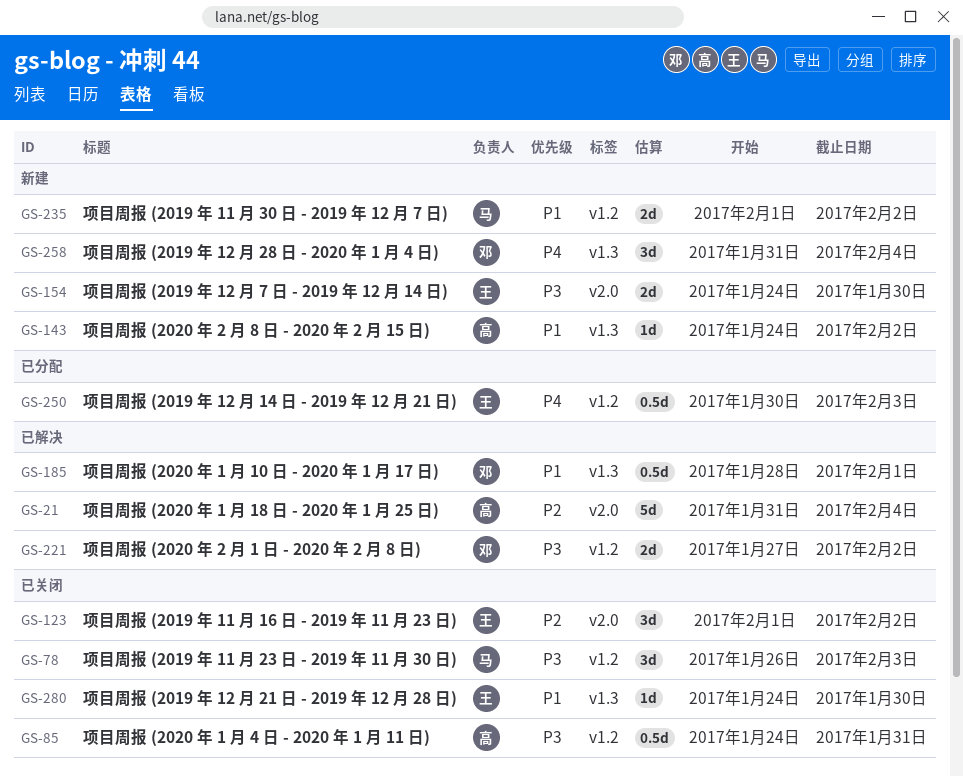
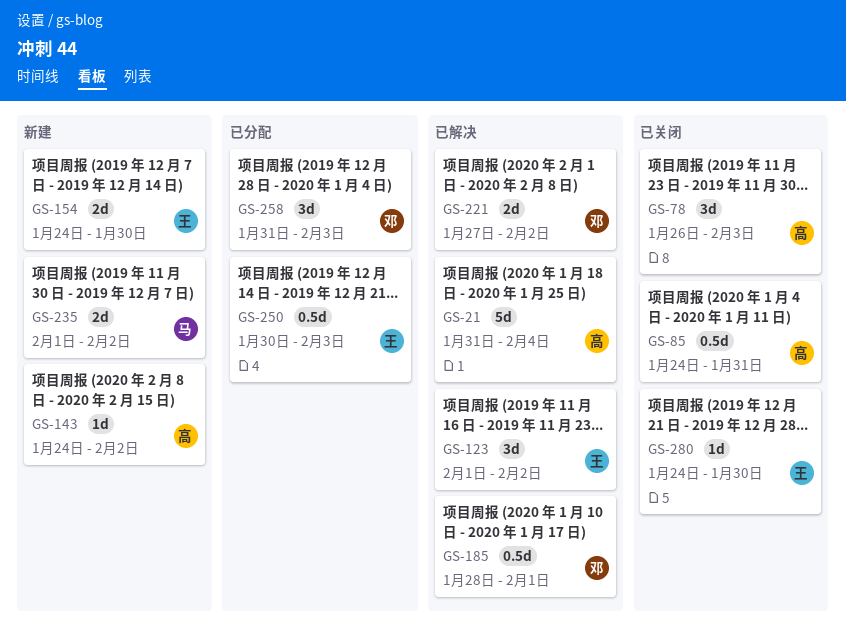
GS-78, owner: 马 -> 高
GS-123, status: 已关闭 -> 已解决
GS-258, status: 新建 -> 已分配
GS-258, due: Feb 4 -> Feb 3

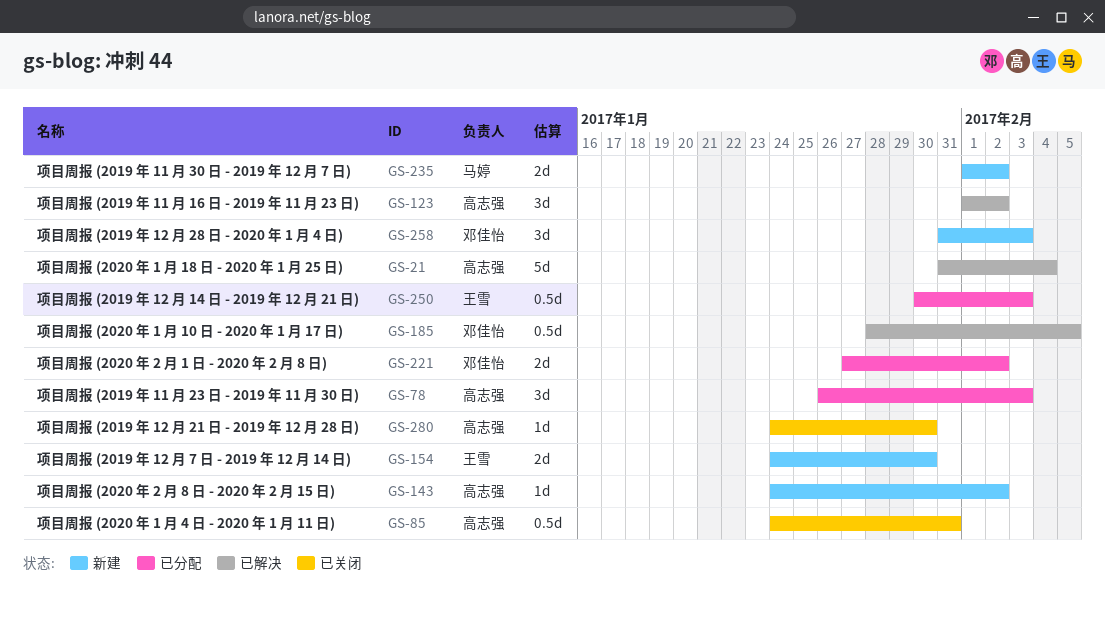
GS-78, status: 已关闭 -> 已分配
GS-123, owner: 王雪 -> 高志强
GS-185, due: Feb 1 -> Feb 5
GS-221, status: 已解决 -> 已分配
GS-258, status: 已分配 -> 新建
GS-280, owner: 王雪 -> 高志强

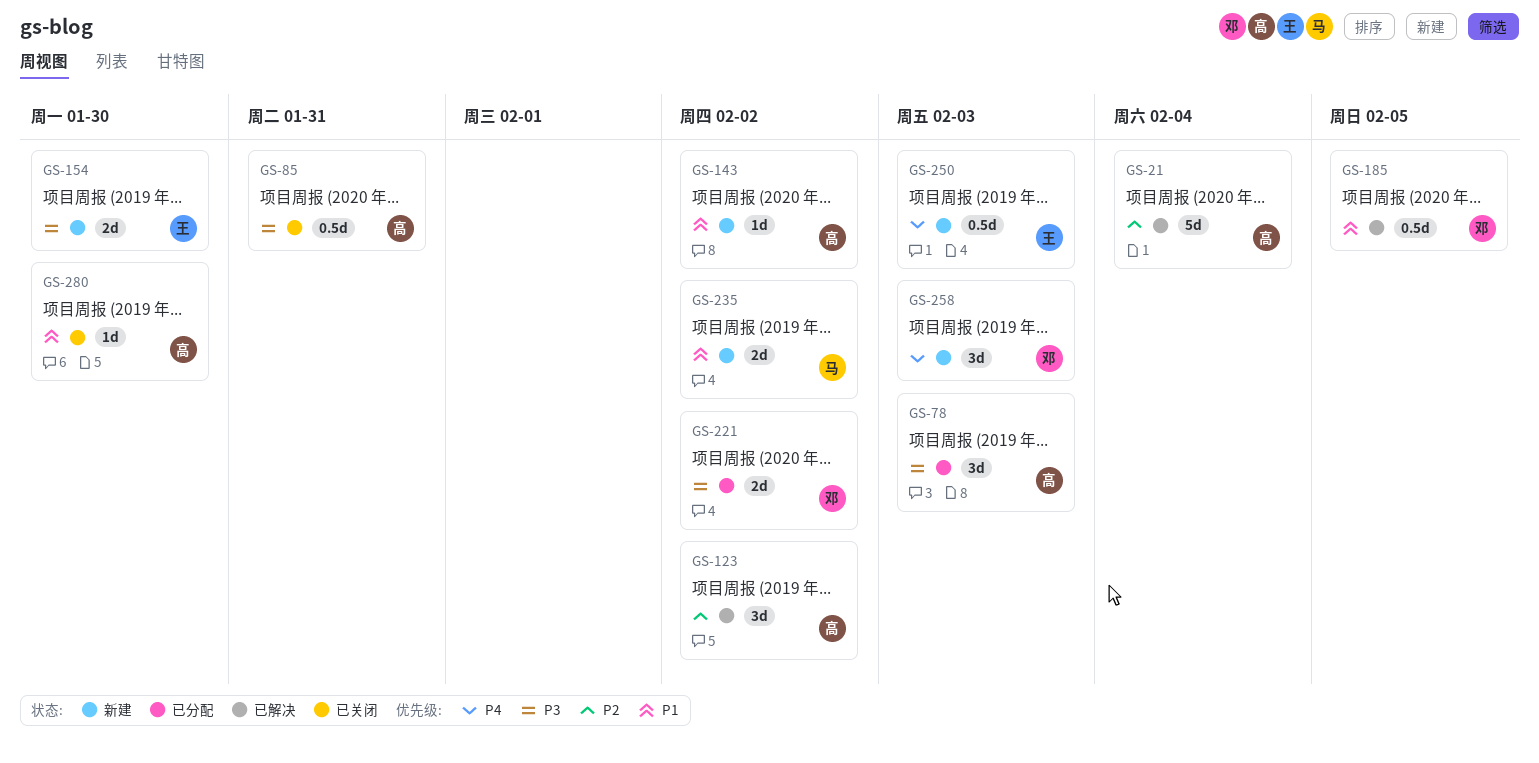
GS-250, status: 已分配 -> 新建

